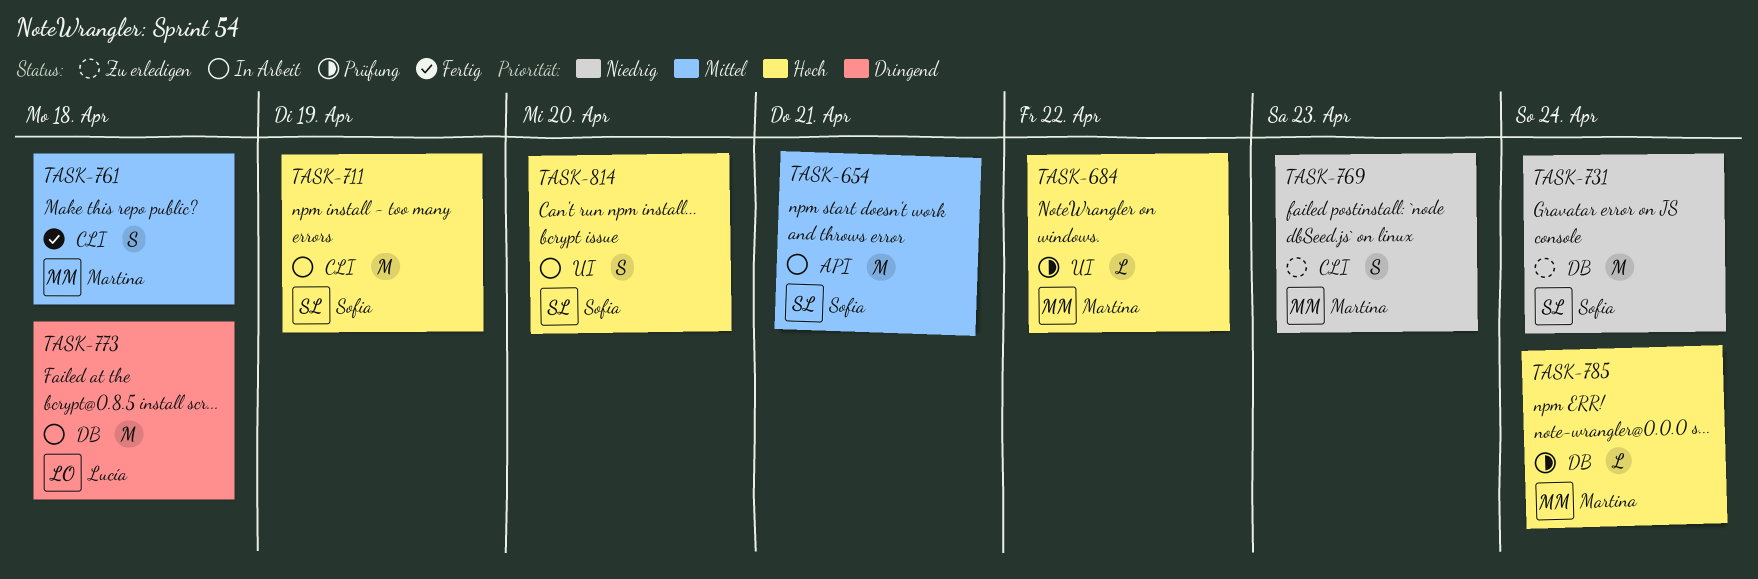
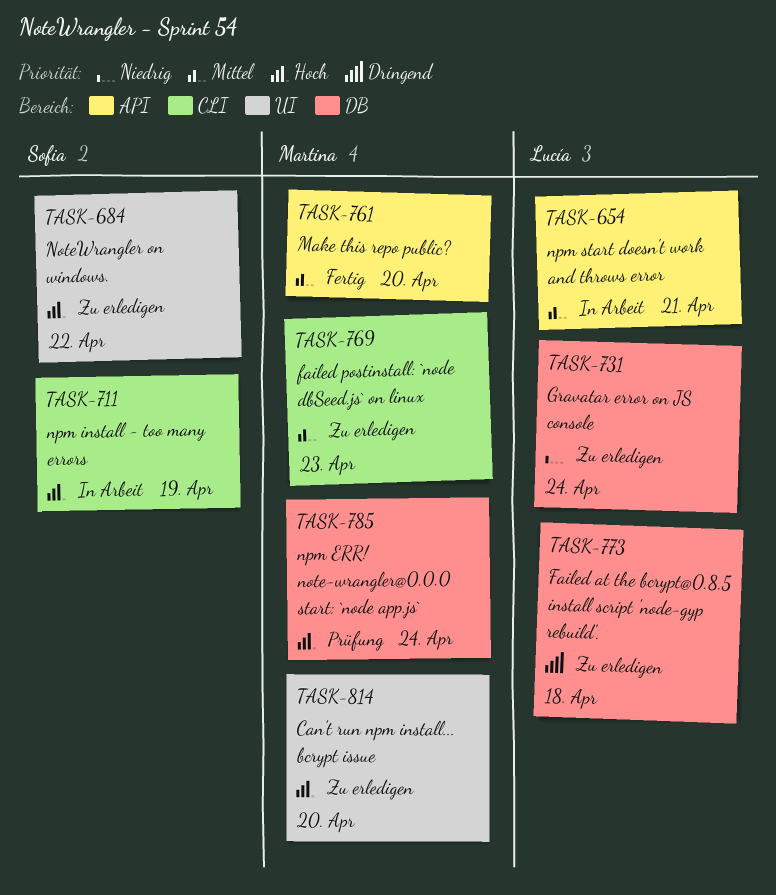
TASK-654, owner: Sofia -> Lucía
TASK-684, status: Prüfung -> Zu erledigen
TASK-684, owner: Martina -> Sofia
TASK-731, owner: Sofia -> Lucía
TASK-761, label: CLI -> API
TASK-761, due: Apr 18 -> Apr 20
TASK-769, priority: Niedrig -> Mittel
TASK-773, status: In Arbeit -> Zu erledigen
TASK-814, status: In Arbeit -> Zu erledigen
TASK-814, owner: Sofia -> Martina

